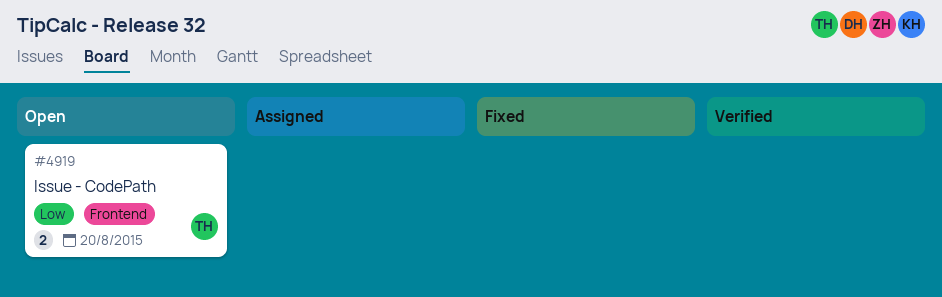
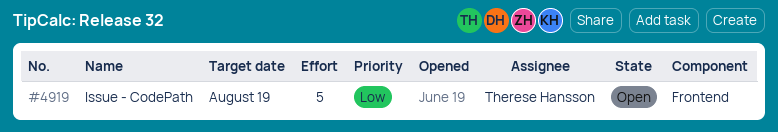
#4919, estimate: 2 -> 5
#4919, due: Aug 20 -> Aug 19

